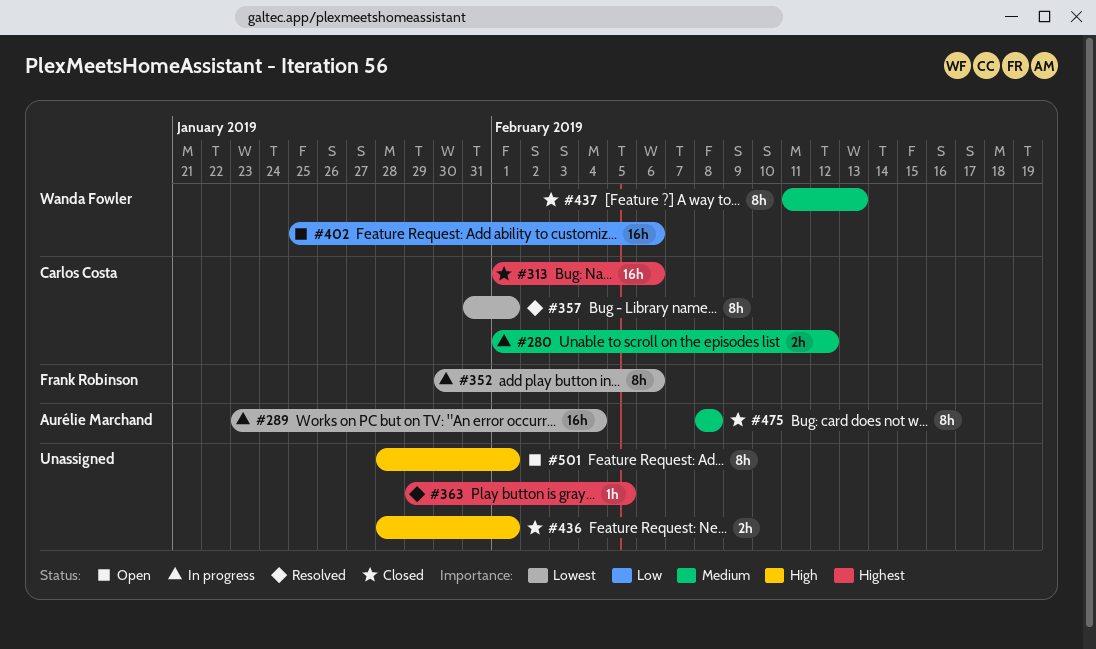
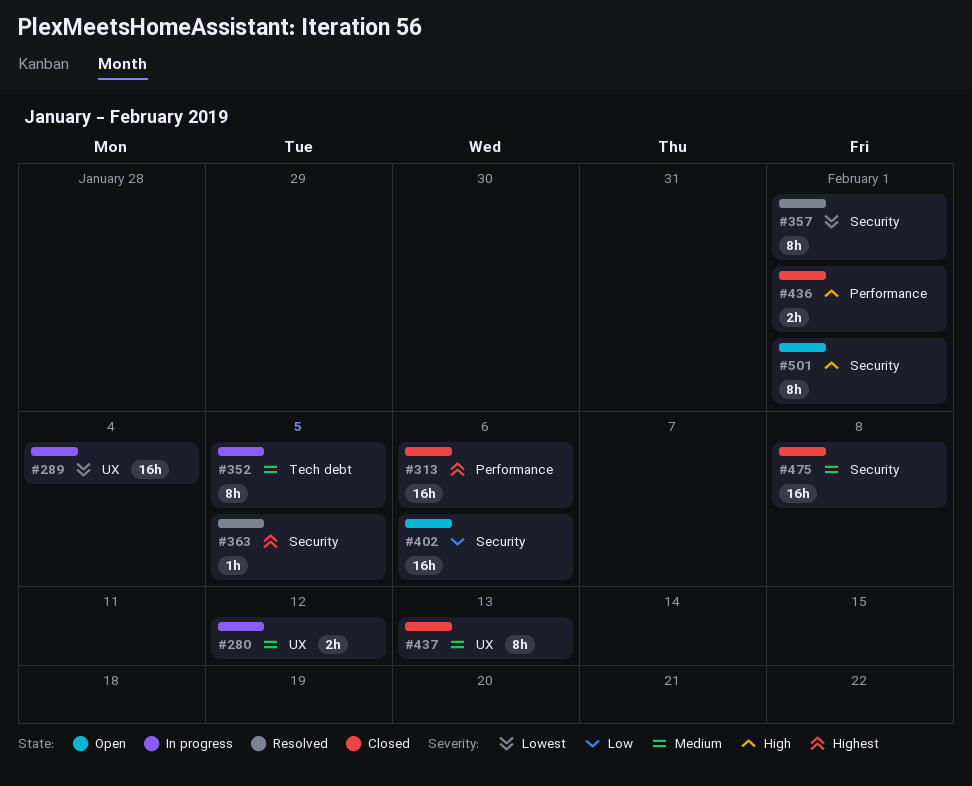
#352, priority: Lowest -> Medium
#352, due: Feb 6 -> Feb 5
#475, estimate: 8h -> 16h

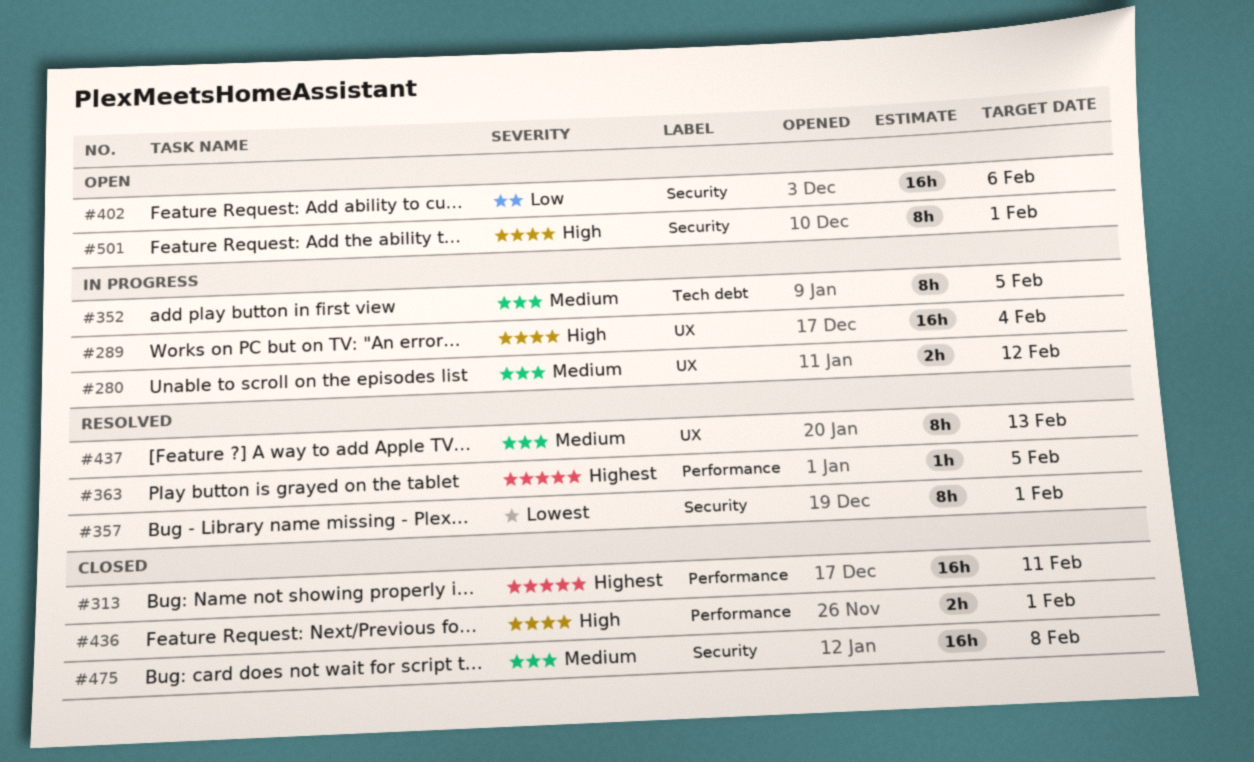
#289, priority: Lowest -> High
#313, due: Feb 6 -> Feb 11
#363, label: Security -> Performance
#437, status: Closed -> Resolved

